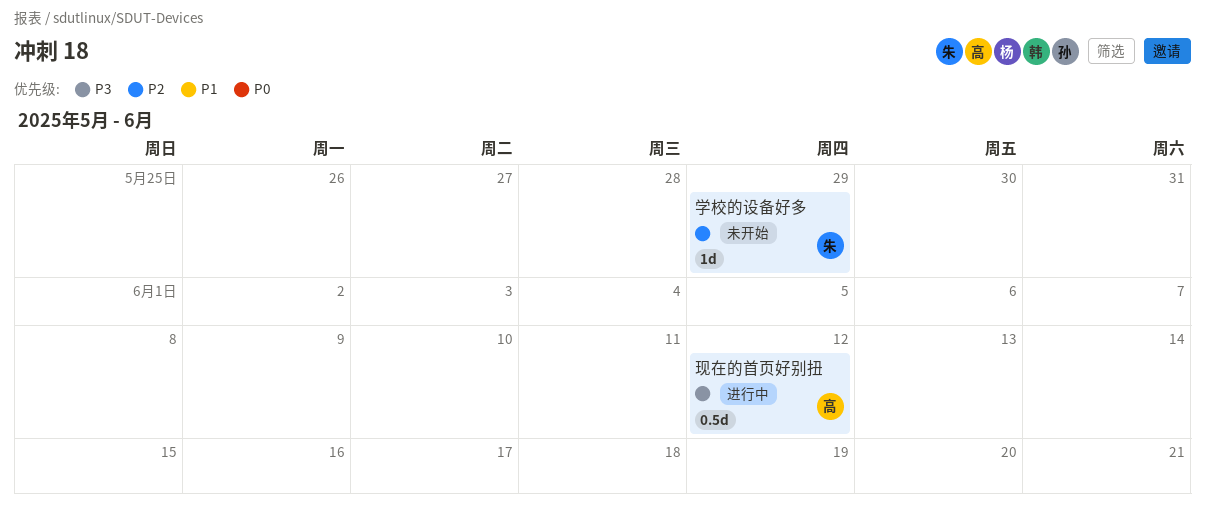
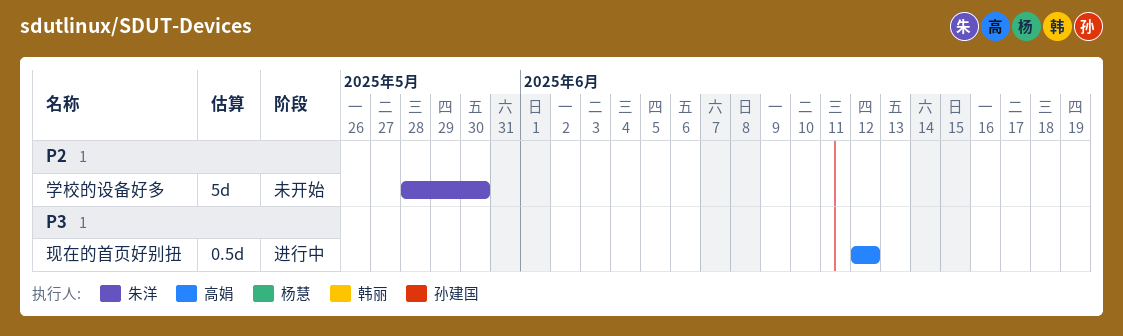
学校的设备好多, estimate: 1d -> 5d
学校的设备好多, due: May 29 -> May 30

